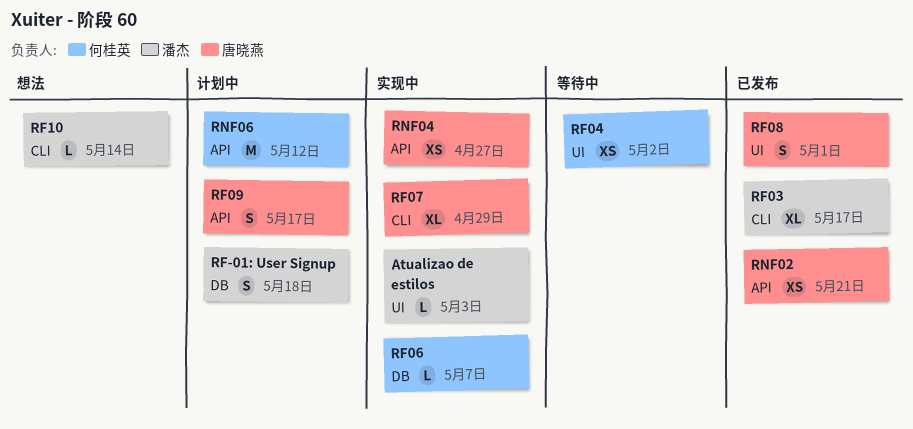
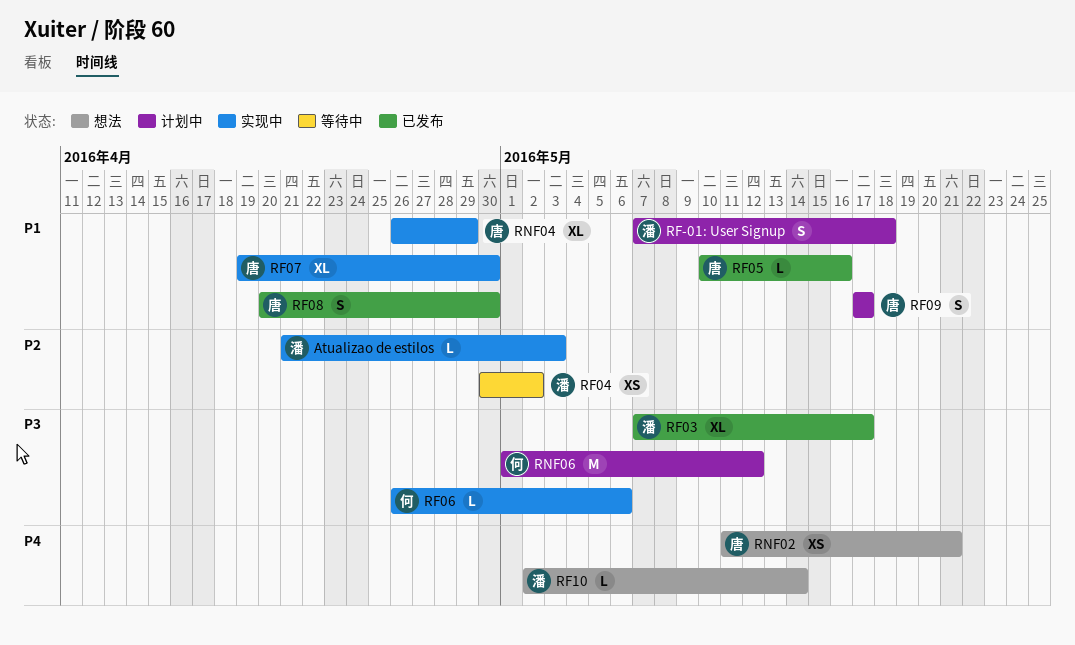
RF04, owner: 何桂英 -> 潘杰
RF05: none -> present
RF06, due: May 7 -> May 6
RF07, due: Apr 29 -> Apr 30
RF08, due: May 1 -> Apr 30
RNF02, status: 已发布 -> 想法
RNF04, estimate: XS -> XL
RNF04, due: Apr 27 -> Apr 29

